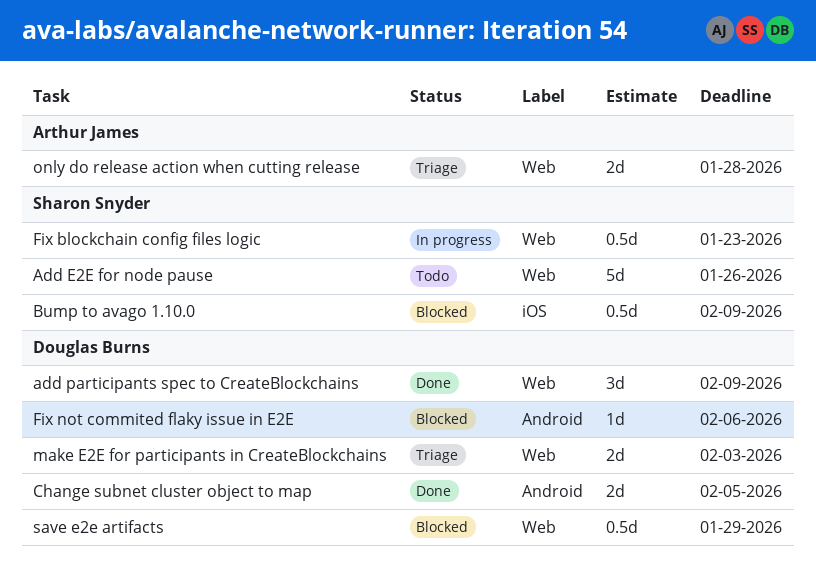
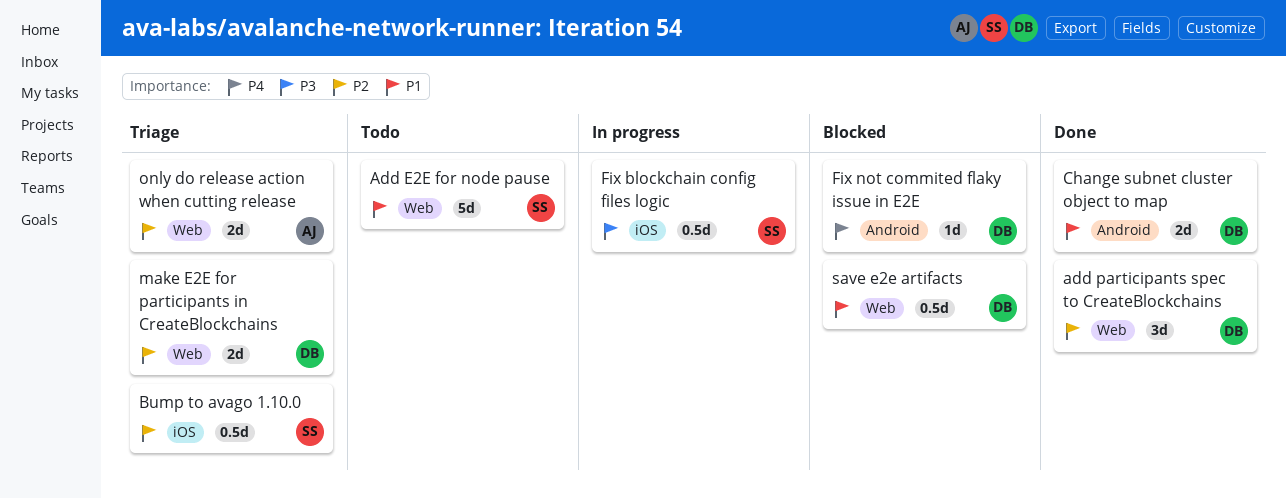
Bump to avago 1.10.0, status: Blocked -> Triage
Fix blockchain config files logic, label: Web -> iOS

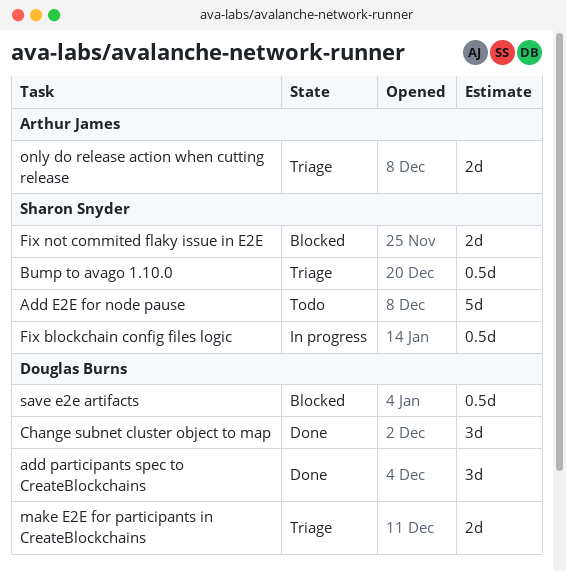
Change subnet cluster object to map, estimate: 2d -> 3d
Fix not commited flaky issue in E2E, owner: Douglas Burns -> Sharon Snyder
Fix not commited flaky issue in E2E, estimate: 1d -> 2d

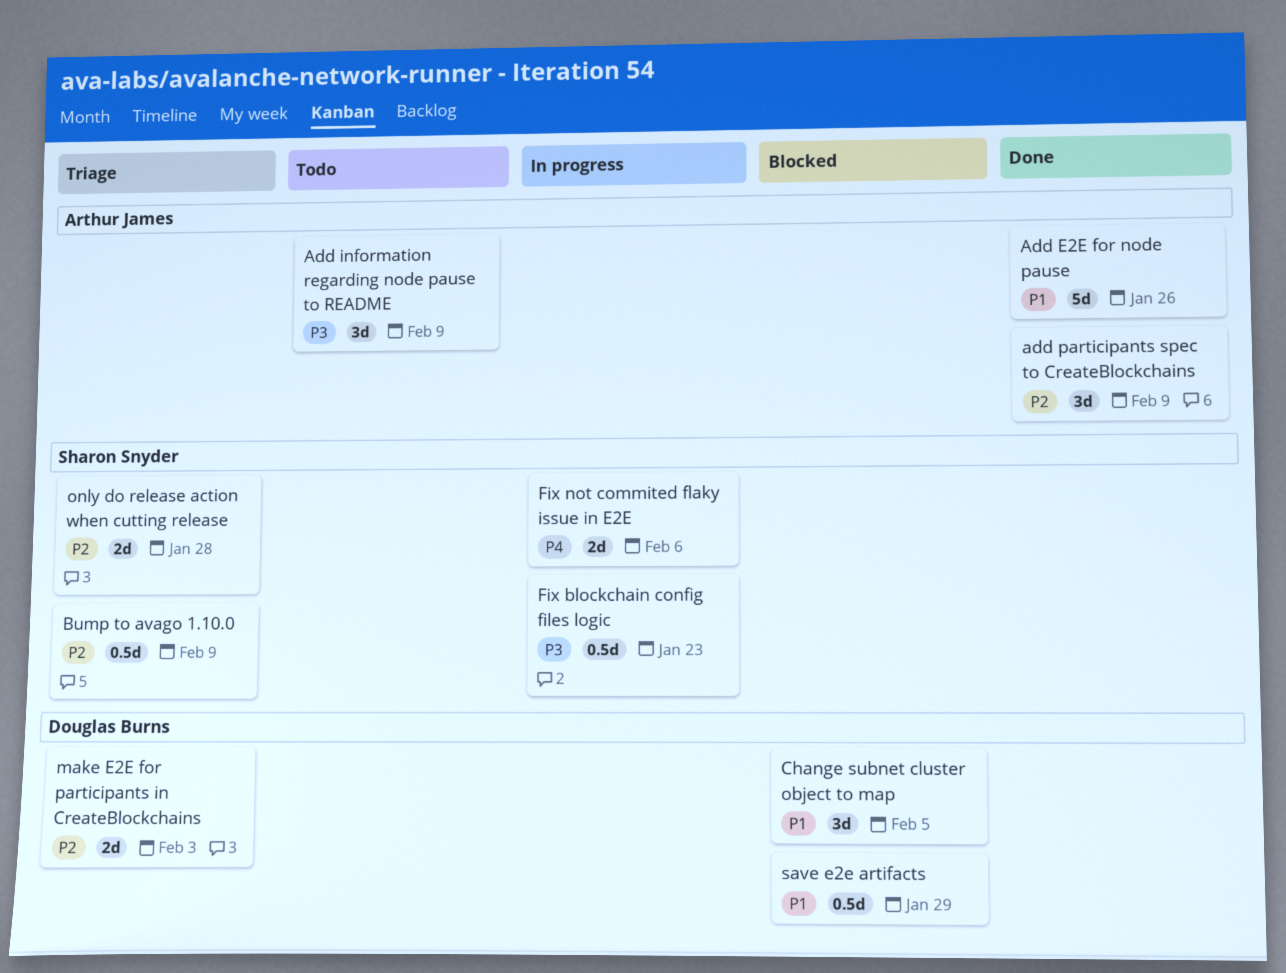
Add E2E for node pause, status: Todo -> Done
Add E2E for node pause, owner: Sharon Snyder -> Arthur James
Add information regarding node pause to README: none -> present
add participants spec to CreateBlockchains, owner: Douglas Burns -> Arthur James
Change subnet cluster object to map, status: Done -> Blocked
Fix not commited flaky issue in E2E, status: Blocked -> In progress
only do release action when cutting release, owner: Arthur James -> Sharon Snyder

